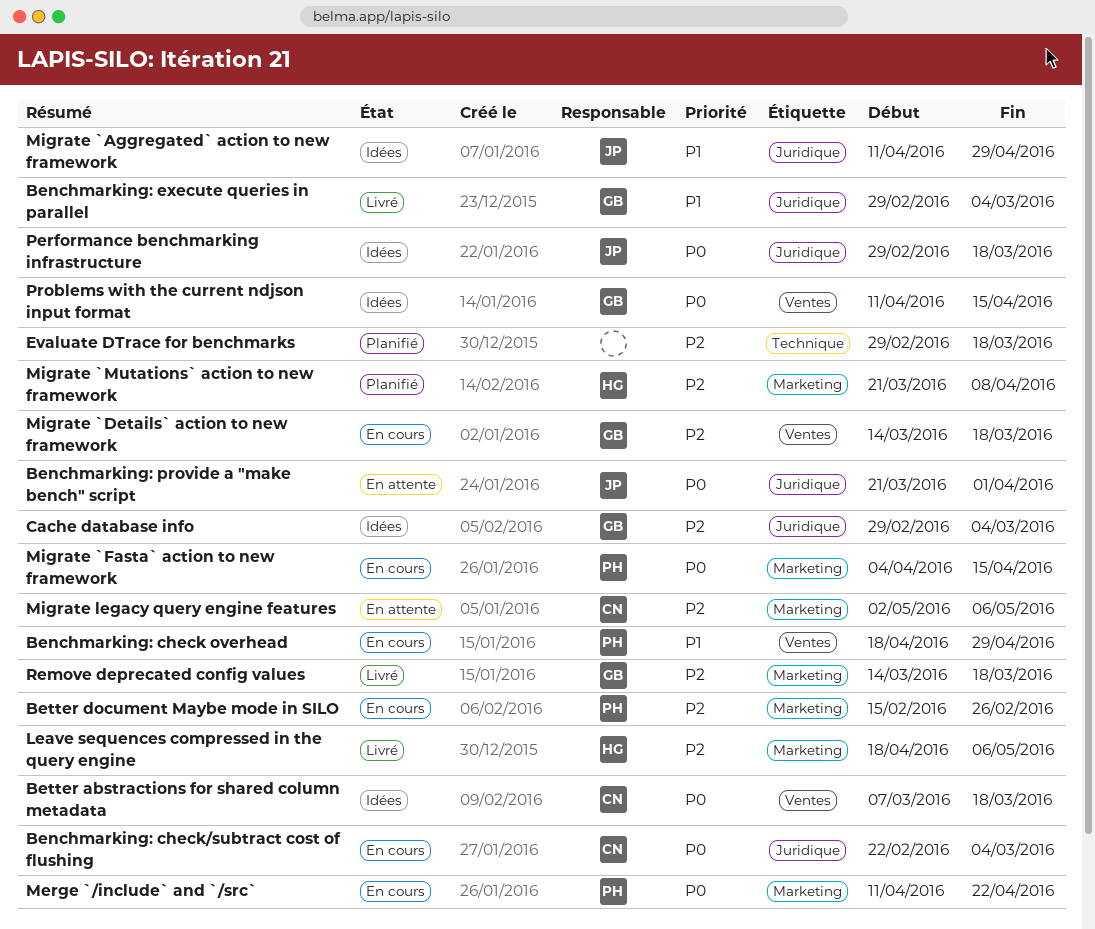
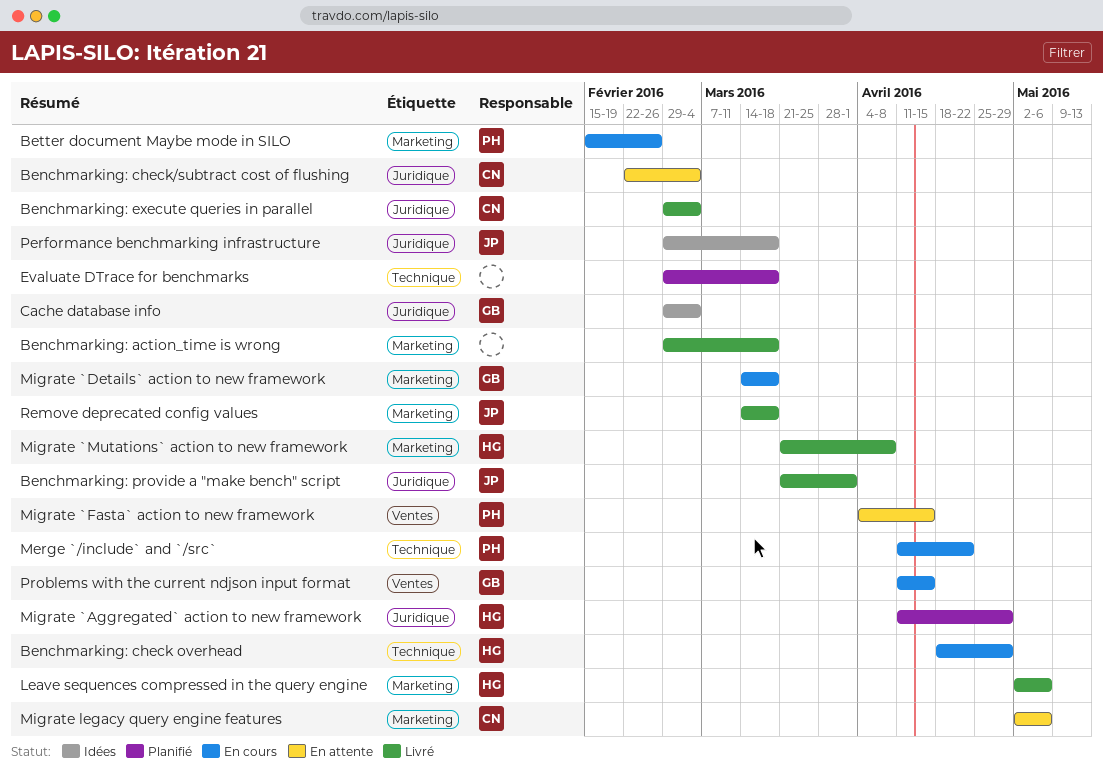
Benchmarking: action_time is wrong: none -> present
Benchmarking: check overhead, owner: PH -> HG
Benchmarking: check overhead, label: Ventes -> Technique
Benchmarking: check/subtract cost of flushing, status: En cours -> En attente
Benchmarking: execute queries in parallel, owner: GB -> CN
Benchmarking: provide a "make bench" script, status: En attente -> Livré
Better abstractions for shared column metadata: present -> none
Leave sequences compressed in the query engine, start: Apr 18 -> May 2
Merge `/include` and `/src`, label: Marketing -> Technique
Migrate `Aggregated` action to new framework, status: Idées -> Planifié
Migrate `Aggregated` action to new framework, owner: JP -> HG
Migrate `Details` action to new framework, label: Ventes -> Marketing
Migrate `Fasta` action to new framework, status: En cours -> En attente
Migrate `Fasta` action to new framework, label: Marketing -> Ventes
Migrate `Mutations` action to new framework, status: Planifié -> Livré
Problems with the current ndjson input format, status: Idées -> En cours
Remove deprecated config values, owner: GB -> JP

